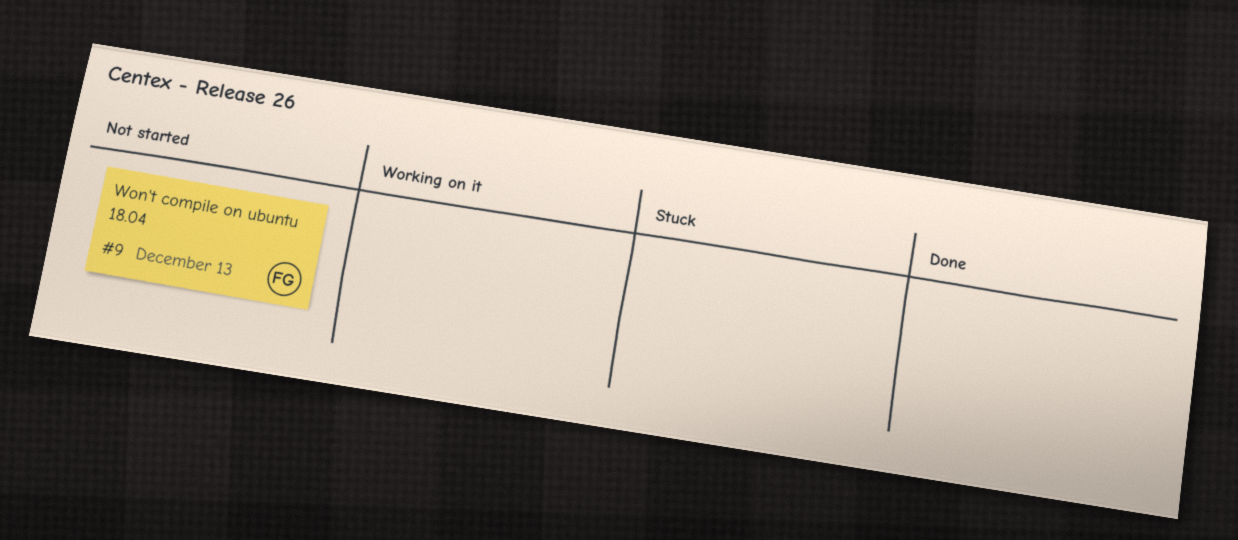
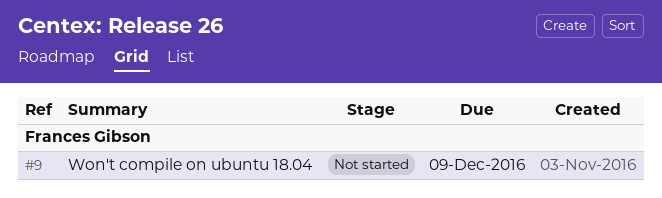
#9, due: Dec 13 -> Dec 9

